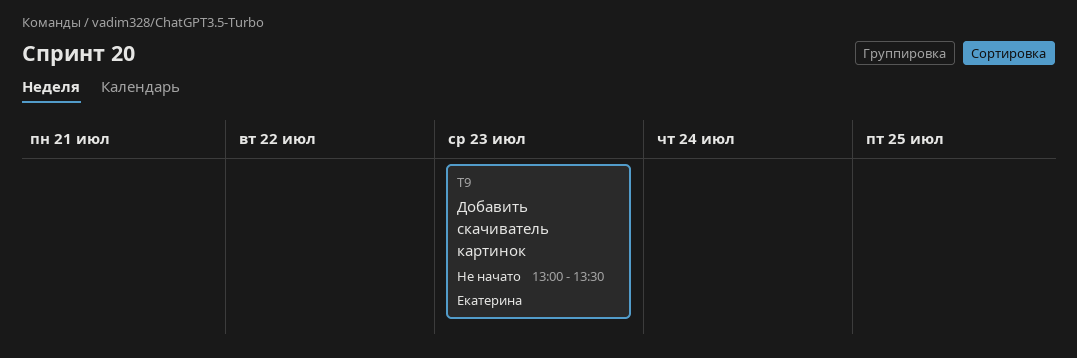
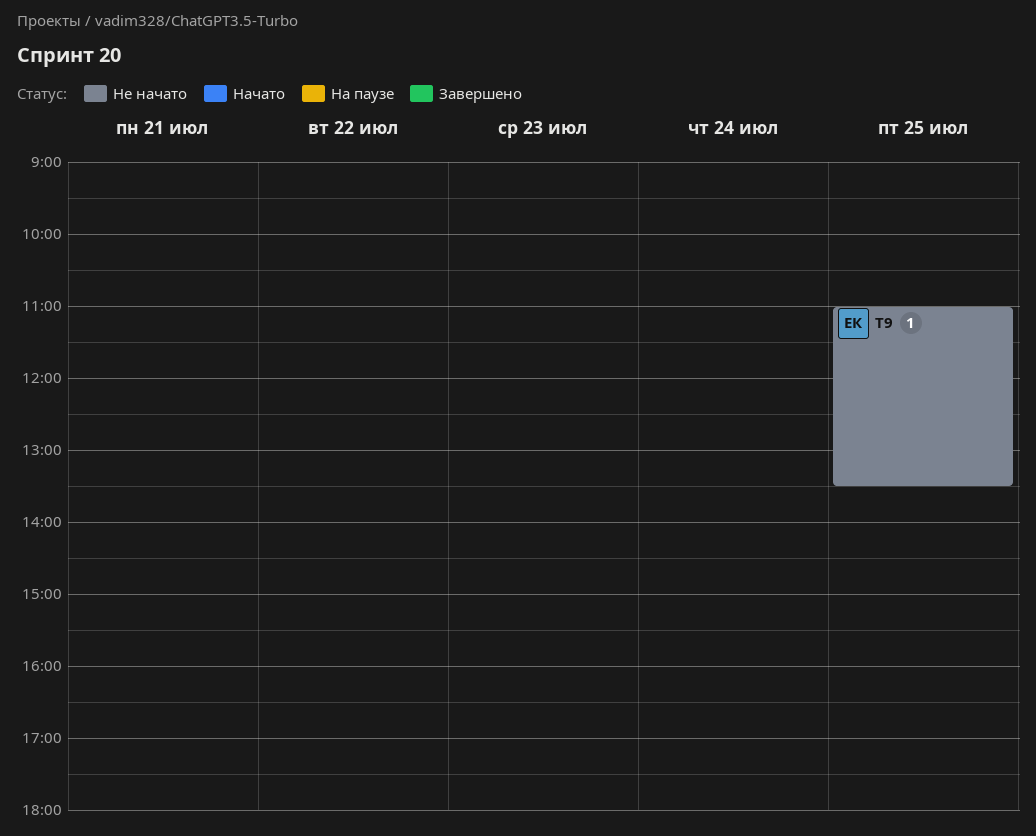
T9, day: Jul 23 -> Jul 25
T9, begins: 13:00 -> 11:00

